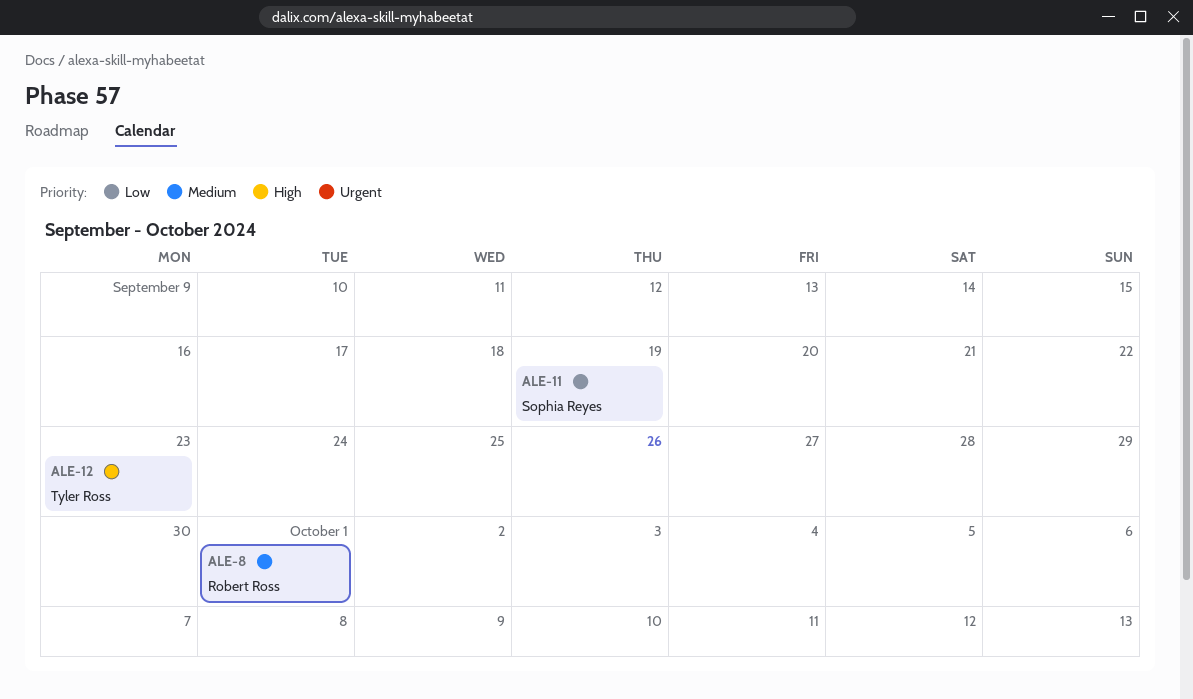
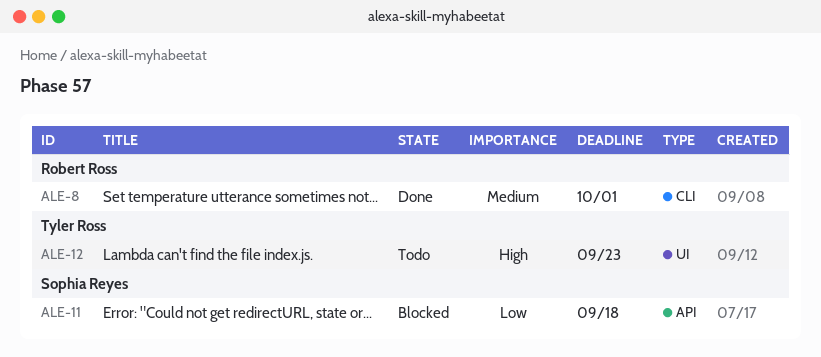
ALE-11, due: Sep 19 -> Sep 18

